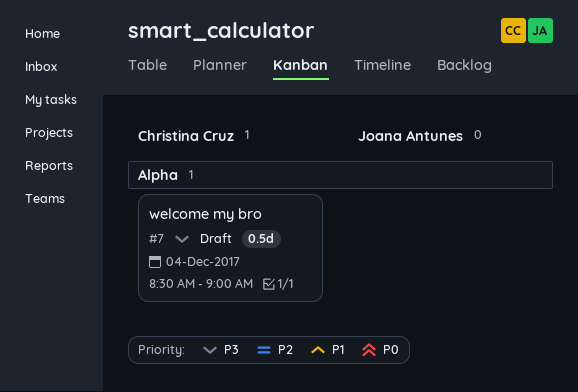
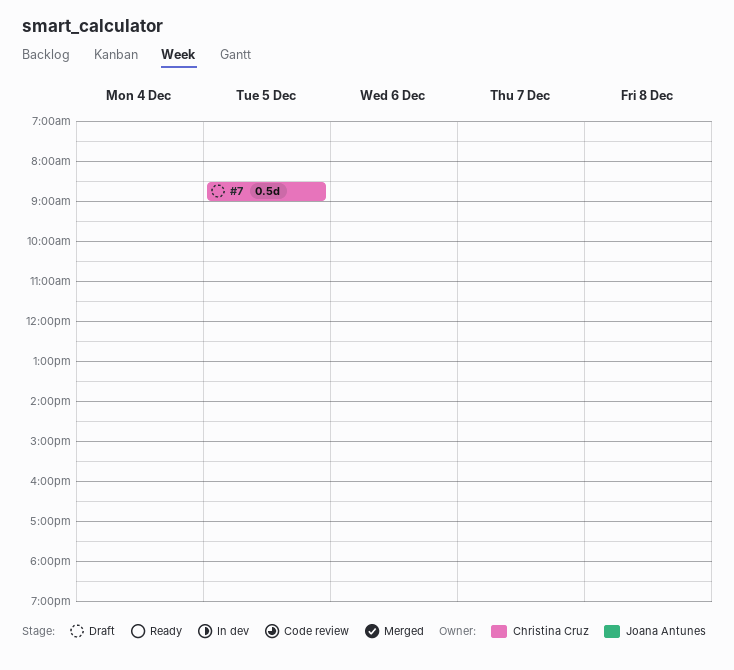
#7, day: Dec 4 -> Dec 5

